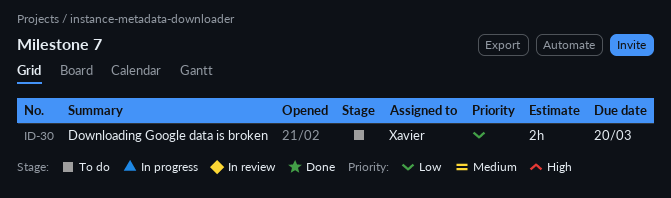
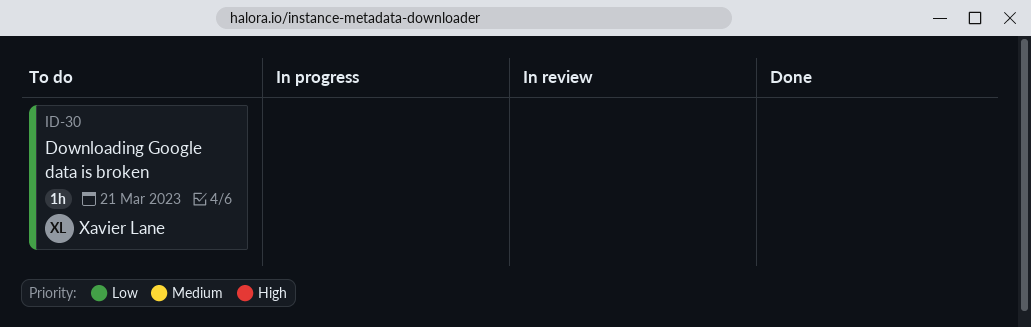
ID-30, estimate: 2h -> 1h
ID-30, due: Mar 20 -> Mar 21

